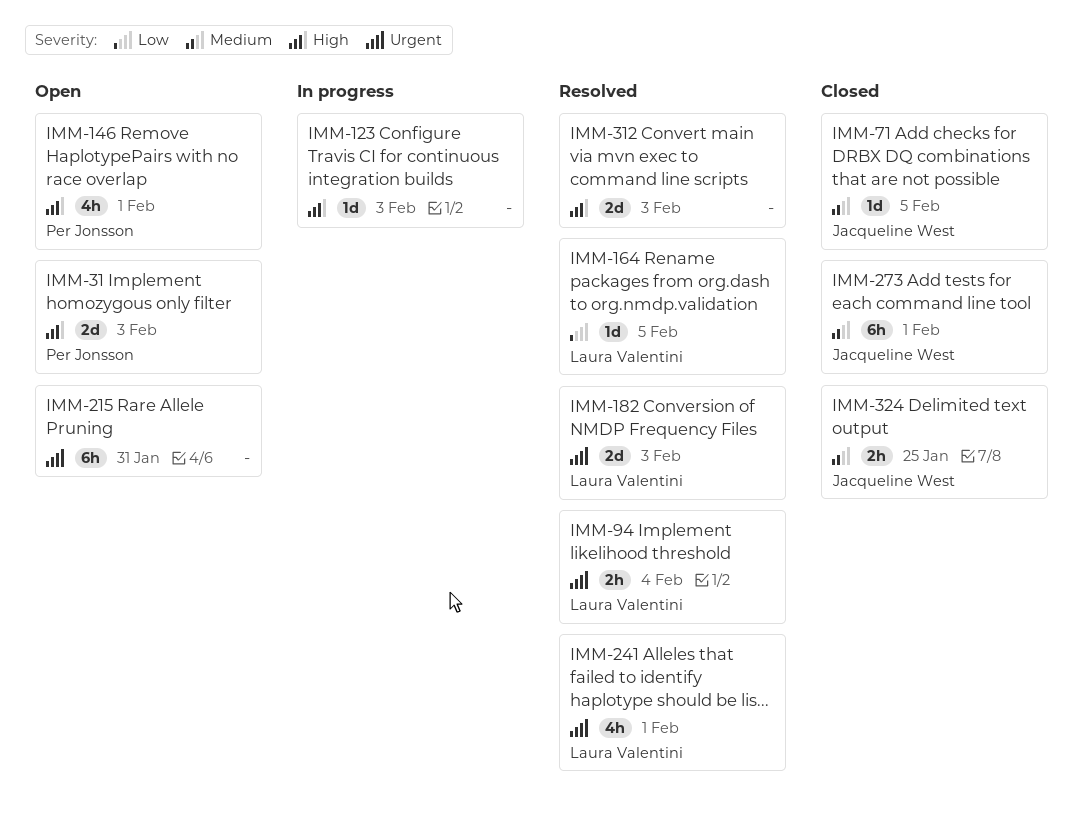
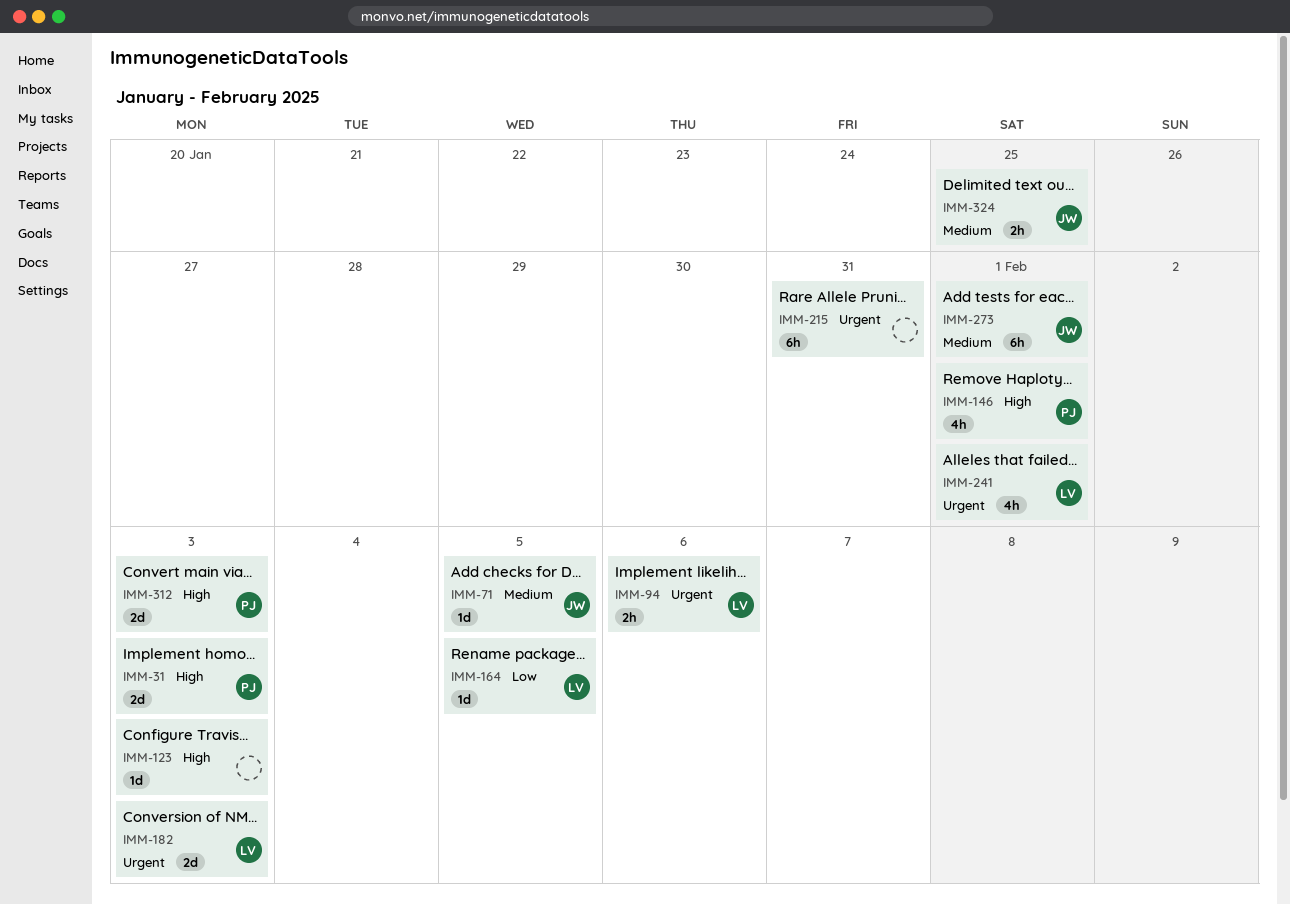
IMM-94, due: Feb 4 -> Feb 6
IMM-312, owner: none -> Per Jonsson

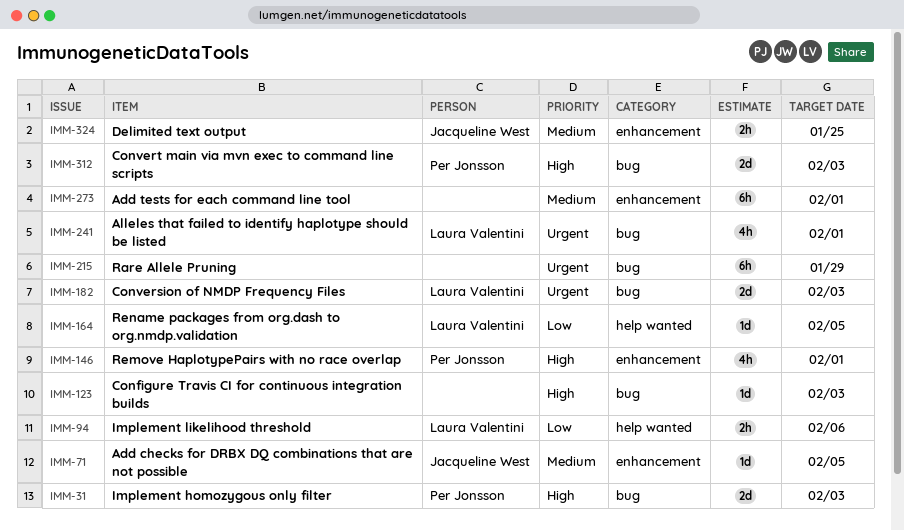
IMM-94, priority: Urgent -> Low
IMM-215, due: Jan 31 -> Jan 29
IMM-273, owner: Jacqueline West -> none

